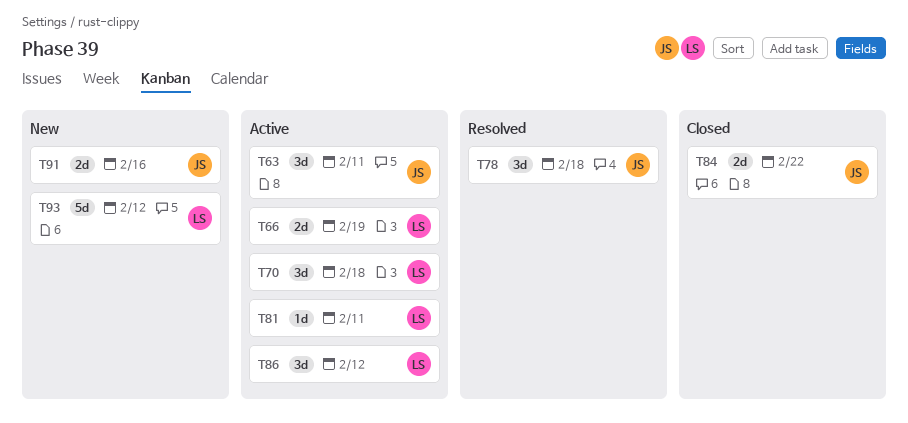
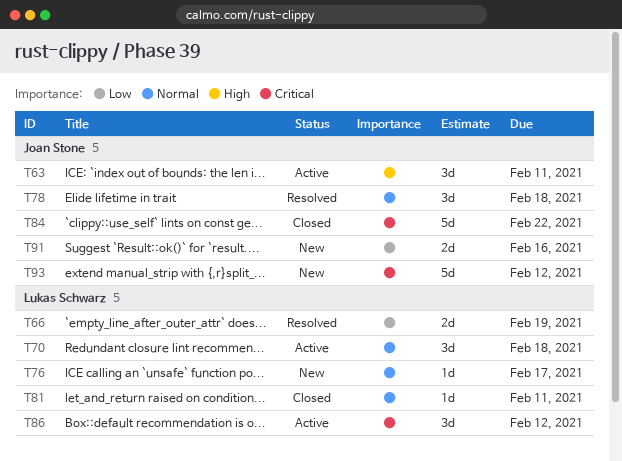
T66, status: Active -> Resolved
T76: none -> present
T81, status: Active -> Closed
T84, estimate: 2d -> 5d
T93, owner: Lukas Schwarz -> Joan Stone

